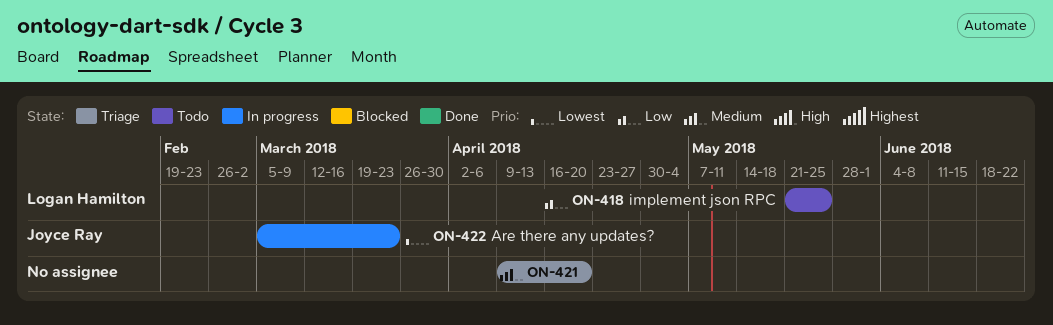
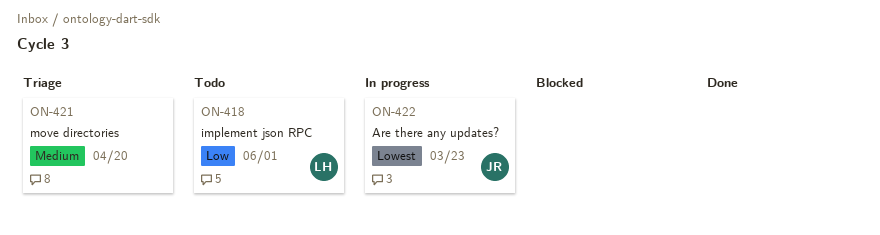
ON-418, due: May 25 -> Jun 1

